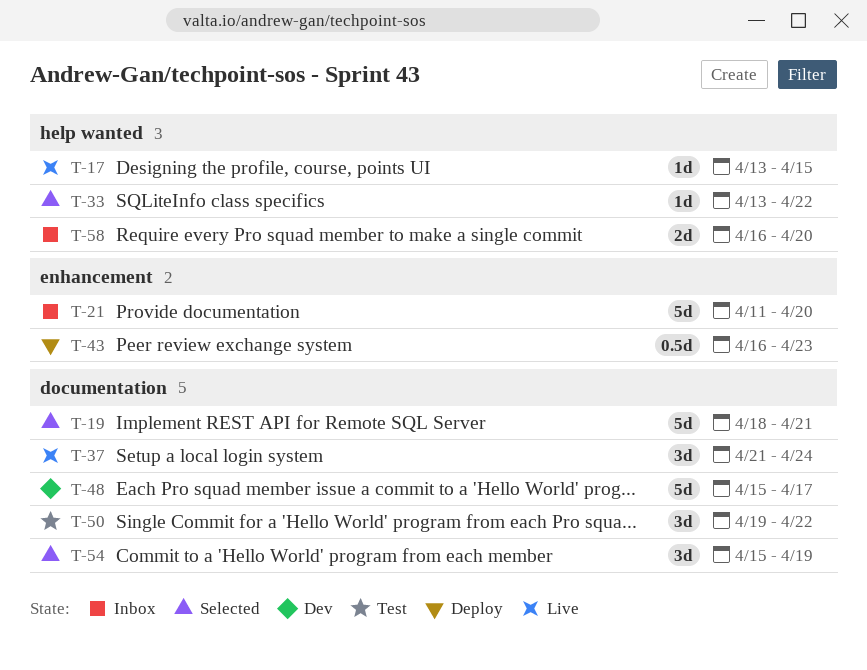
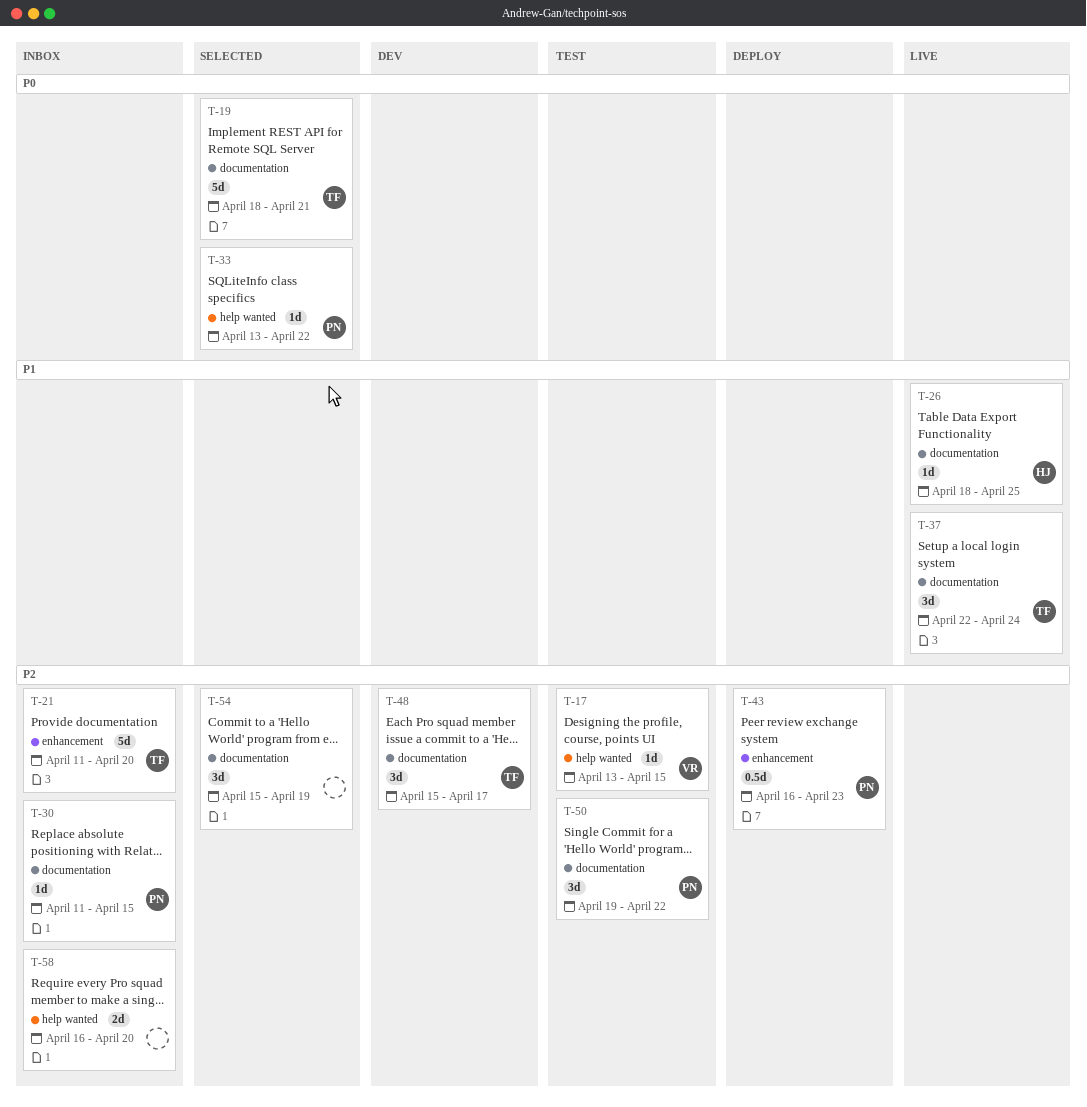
T-17, status: Live -> Test
T-26: none -> present
T-30: none -> present
T-37, start: Apr 21 -> Apr 22
T-48, estimate: 5d -> 3d

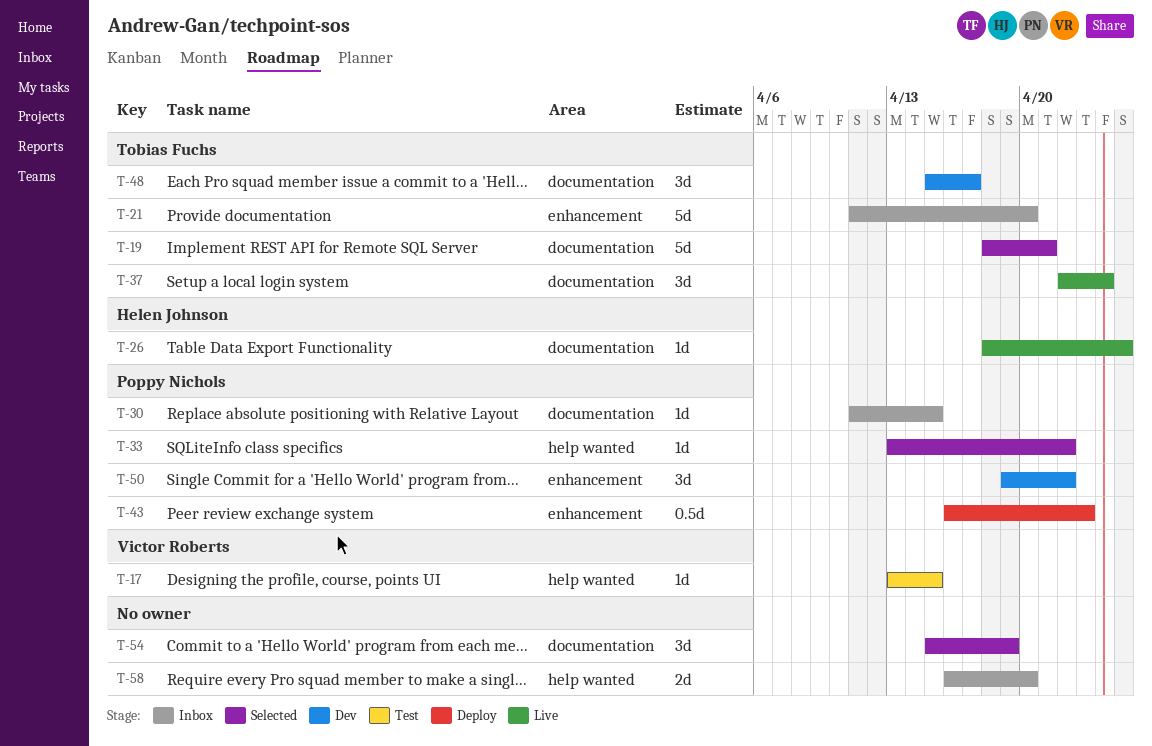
T-50, status: Test -> Dev
T-50, label: documentation -> enhancement

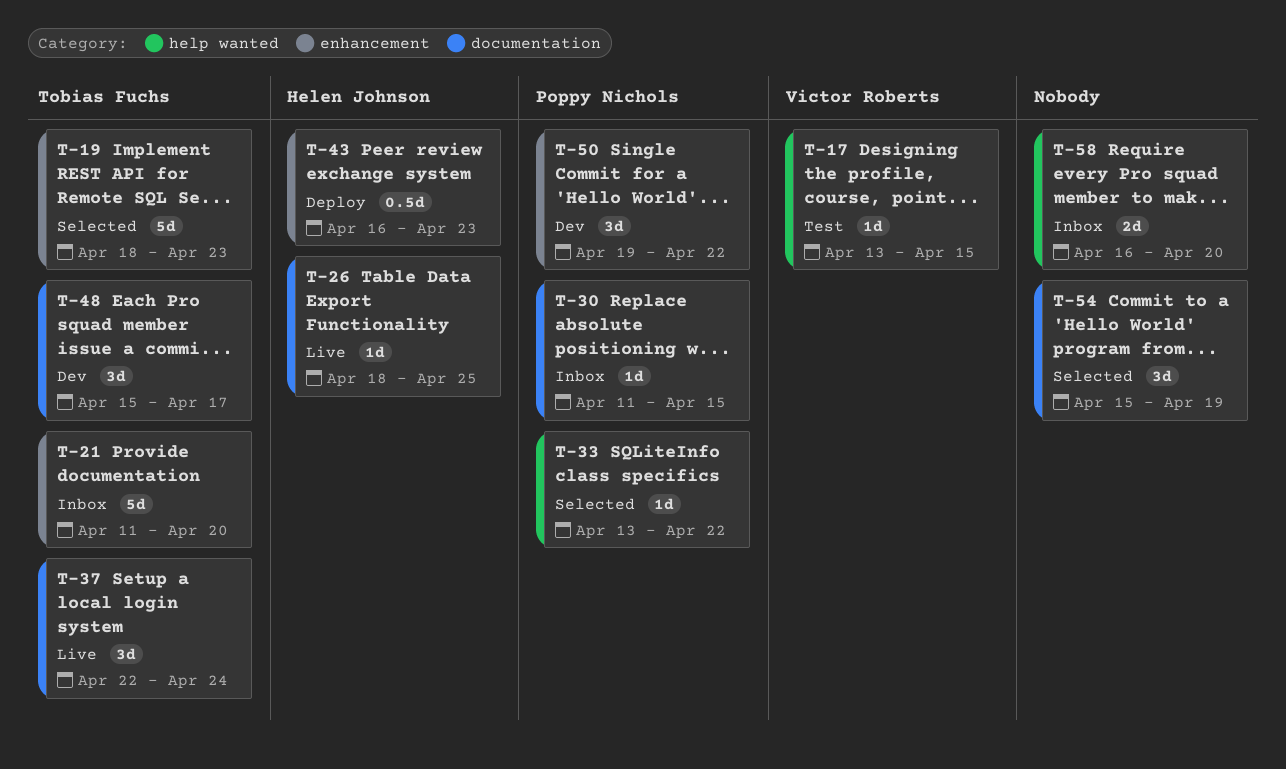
T-19, label: documentation -> enhancement
T-19, due: Apr 21 -> Apr 23
T-43, owner: Poppy Nichols -> Helen Johnson

